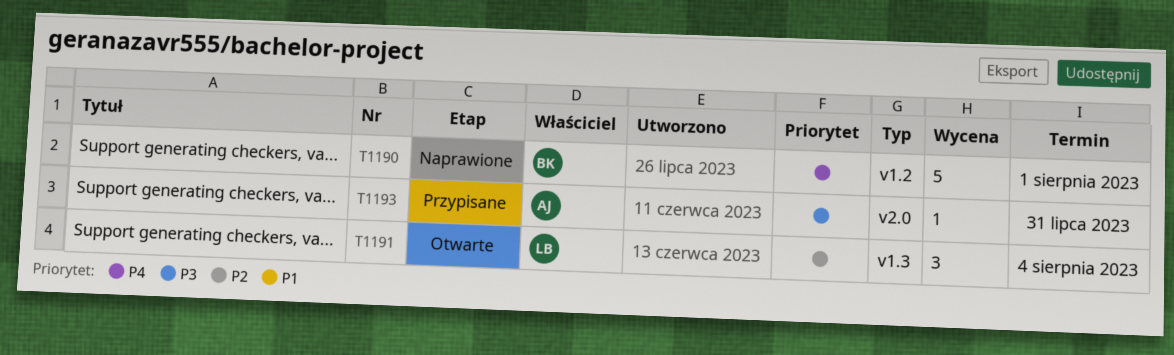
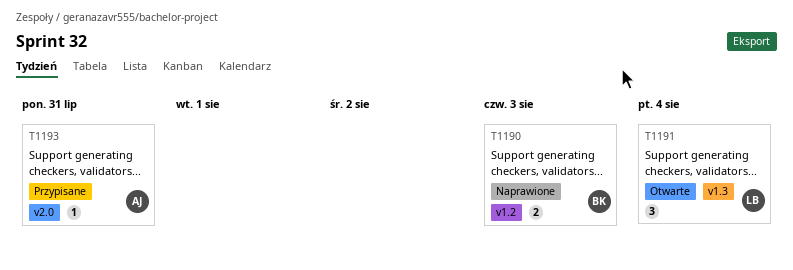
T1190, estimate: 5 -> 2
T1190, due: Aug 1 -> Aug 3

